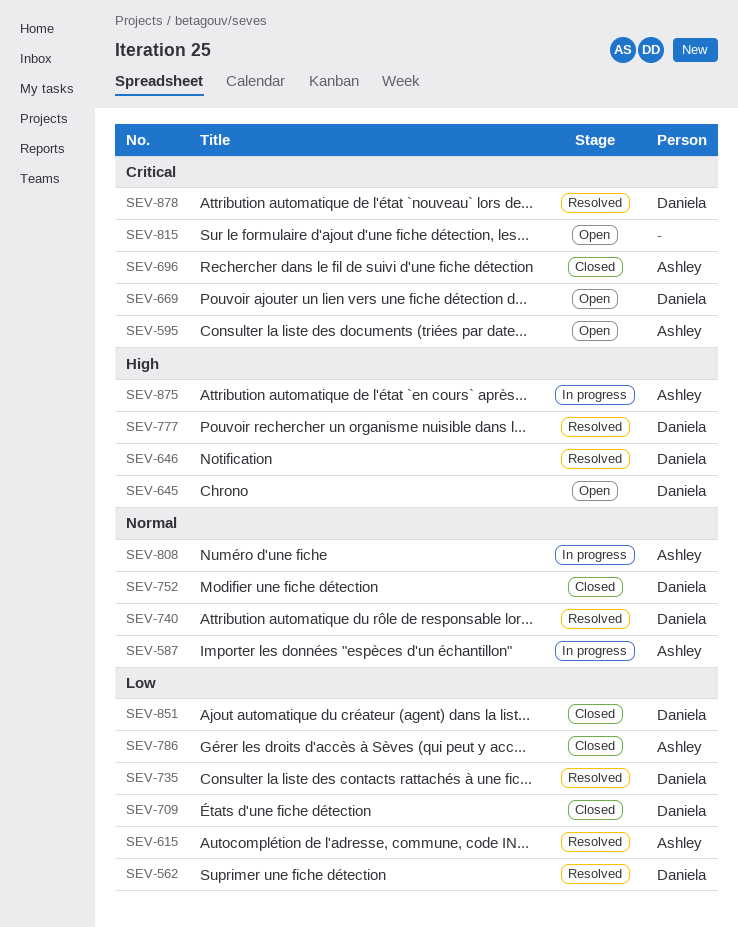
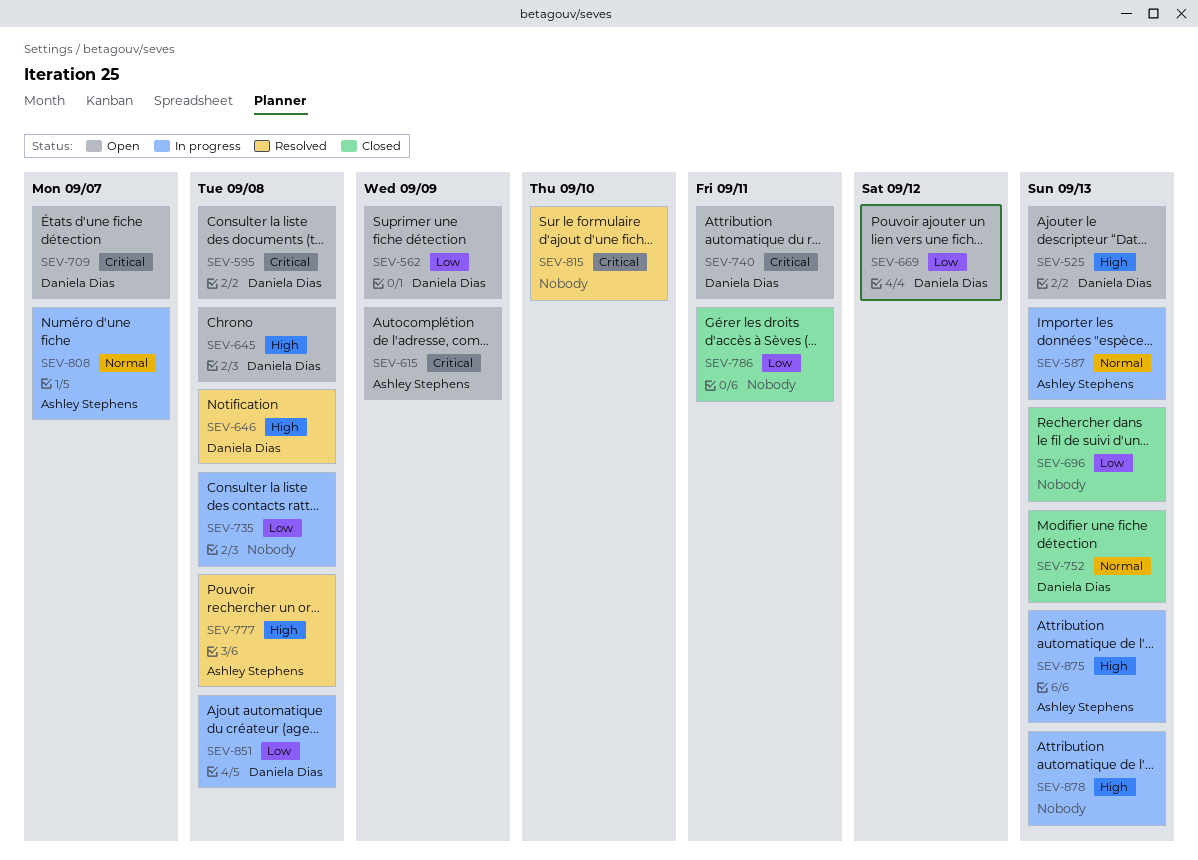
SEV-525: none -> present
SEV-562, status: Resolved -> Open
SEV-595, owner: Ashley Stephens -> Daniela Dias
SEV-615, status: Resolved -> Open
SEV-615, priority: Low -> Critical
SEV-669, priority: Critical -> Low
SEV-696, owner: Ashley Stephens -> none
SEV-696, priority: Critical -> Low
SEV-709, status: Closed -> Open
SEV-709, priority: Low -> Critical
SEV-735, status: Resolved -> In progress
SEV-735, owner: Daniela Dias -> none
SEV-740, status: Resolved -> Open
SEV-740, priority: Normal -> Critical
SEV-777, owner: Daniela Dias -> Ashley Stephens
SEV-786, owner: Ashley Stephens -> none
SEV-815, status: Open -> Resolved
SEV-851, status: Closed -> In progress
SEV-878, status: Resolved -> In progress
SEV-878, owner: Daniela Dias -> none
SEV-878, priority: Critical -> High

